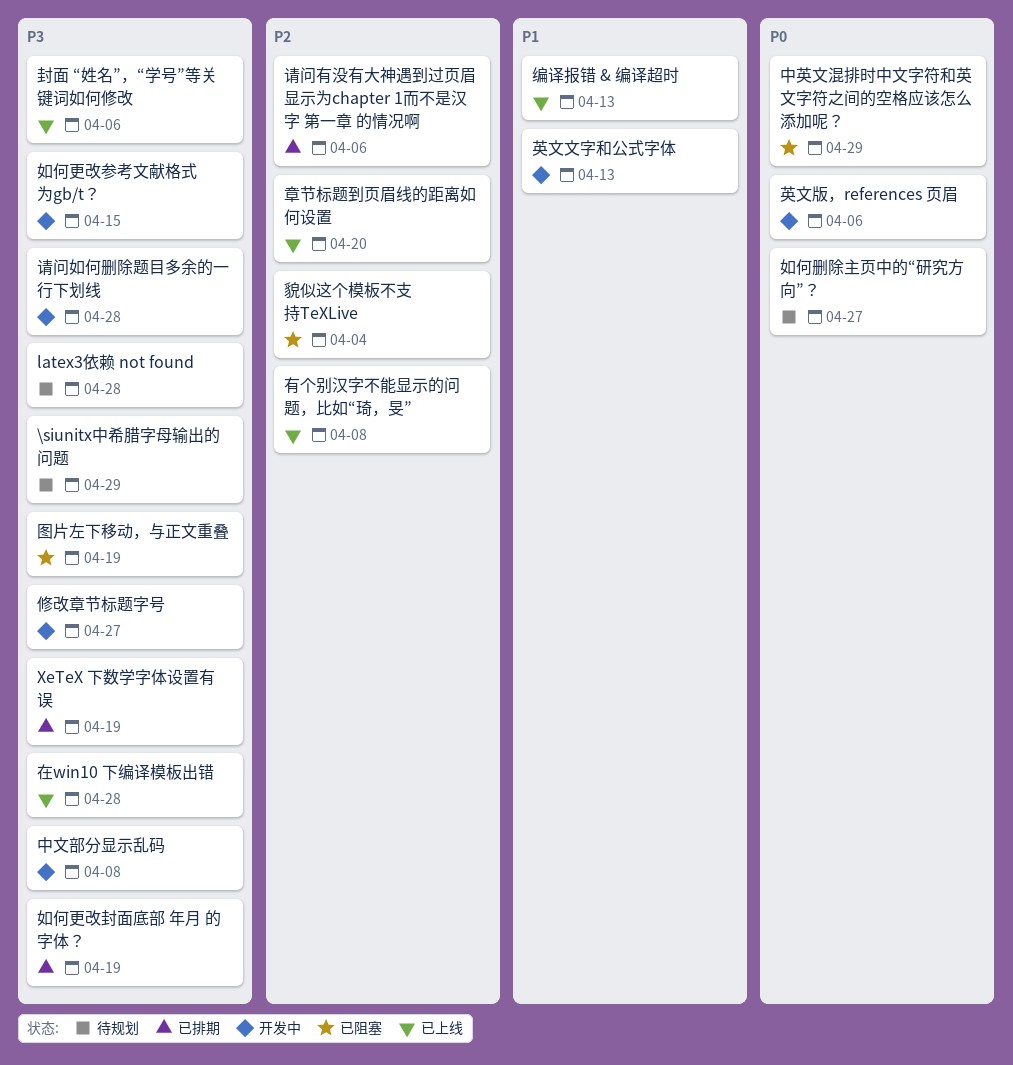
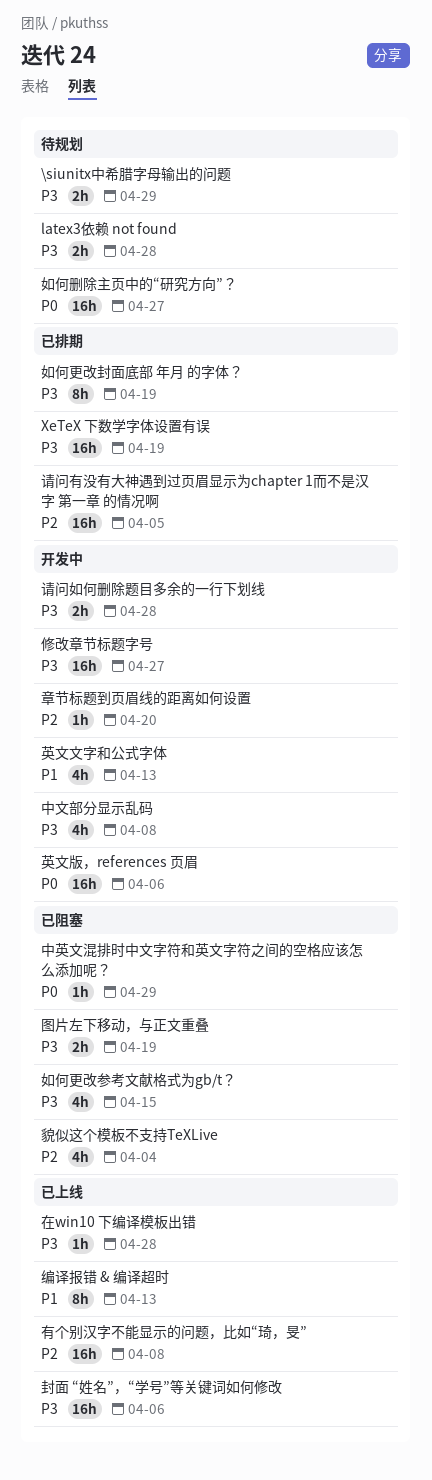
如何更改参考文献格式为gb/t？, status: 开发中 -> 已阻塞
章节标题到页眉线的距离如何设置, status: 已上线 -> 开发中
请问有没有大神遇到过页眉显示为chapter 1而不是汉字 第一章 的情况啊, due: Apr 6 -> Apr 5

